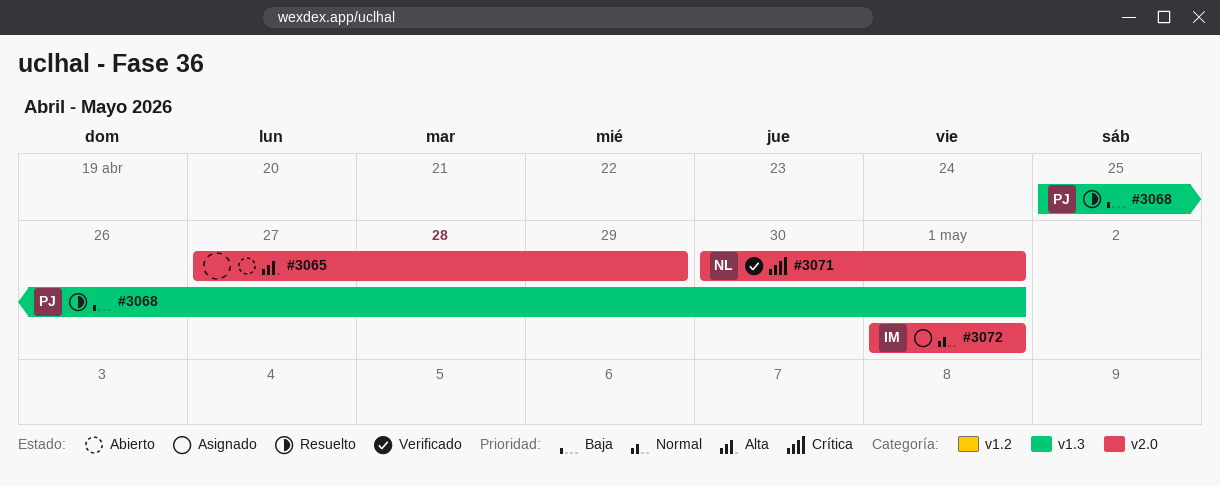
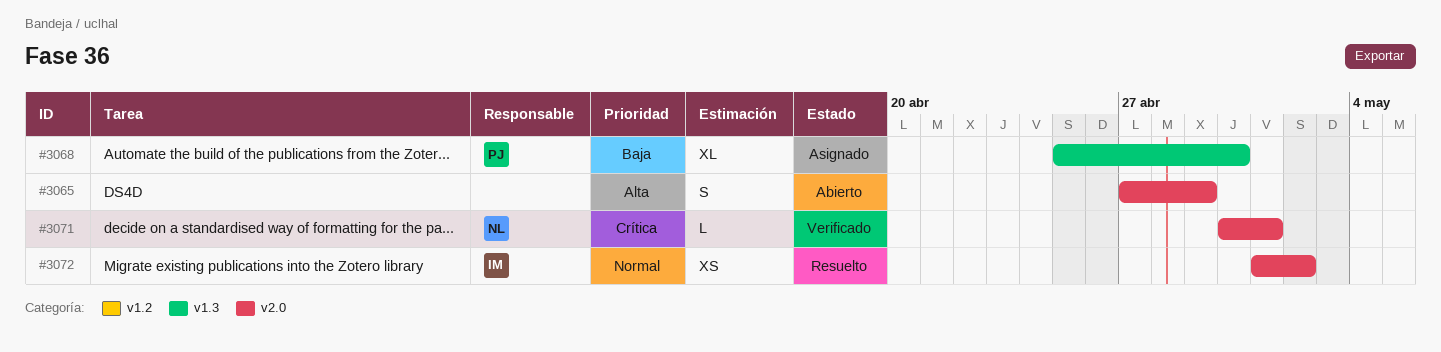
#3068, status: Resuelto -> Asignado
#3068, due: May 1 -> Apr 30
#3072, status: Asignado -> Resuelto
#3072, due: May 1 -> May 2

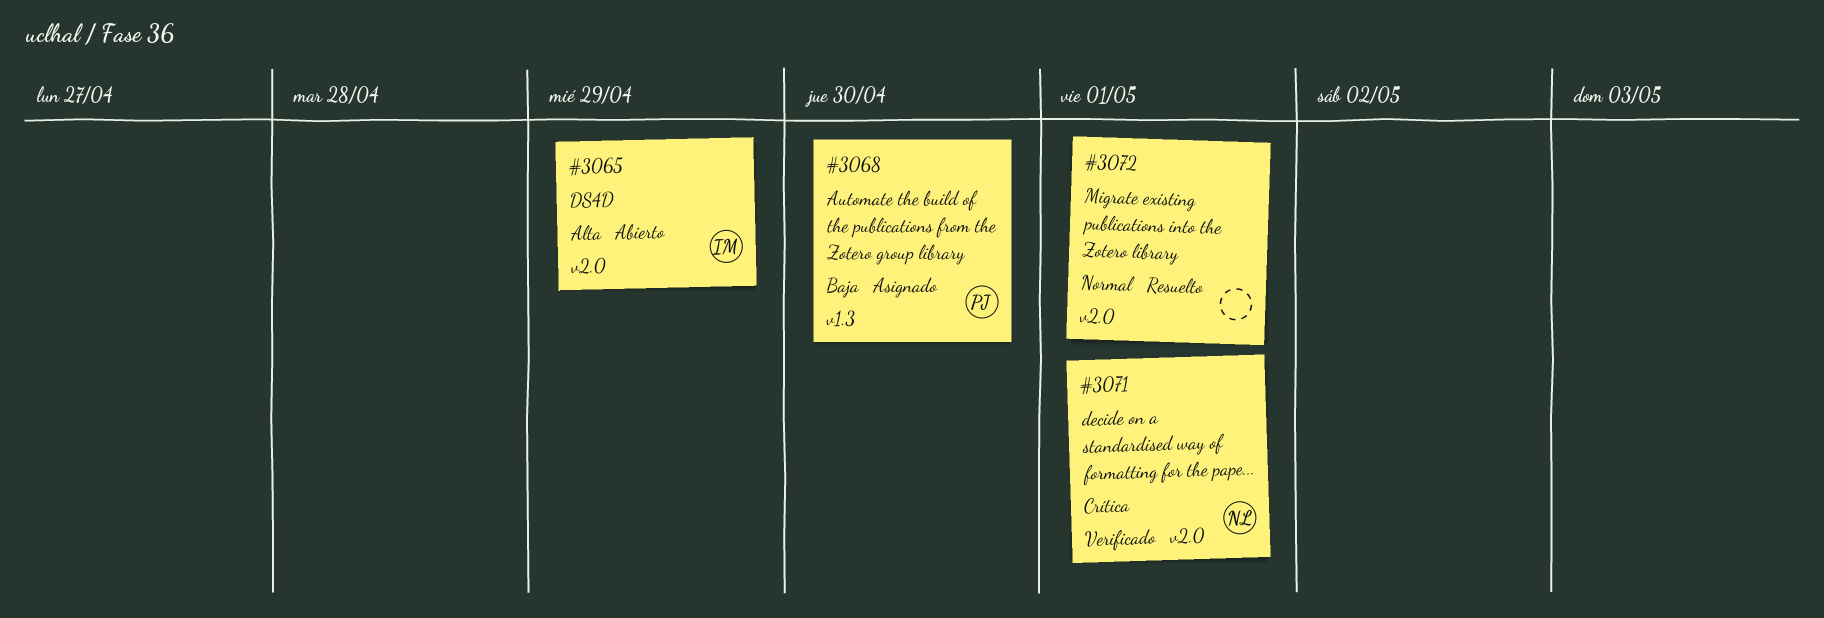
#3065, owner: none -> IM
#3072, owner: IM -> none
#3072, due: May 2 -> May 1

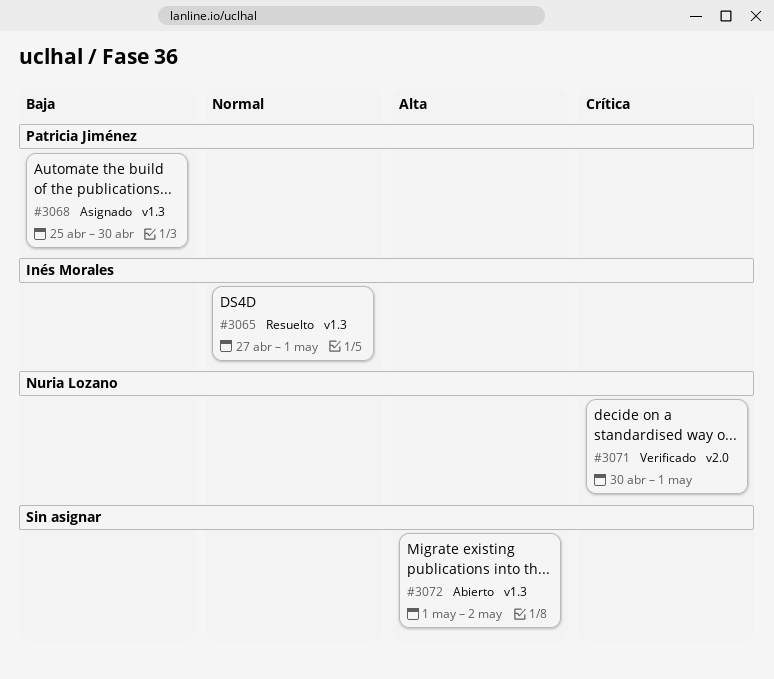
#3065, status: Abierto -> Resuelto
#3065, priority: Alta -> Normal
#3065, label: v2.0 -> v1.3
#3065, due: Apr 29 -> May 1
#3072, status: Resuelto -> Abierto
#3072, priority: Normal -> Alta
#3072, label: v2.0 -> v1.3
#3072, due: May 1 -> May 2

